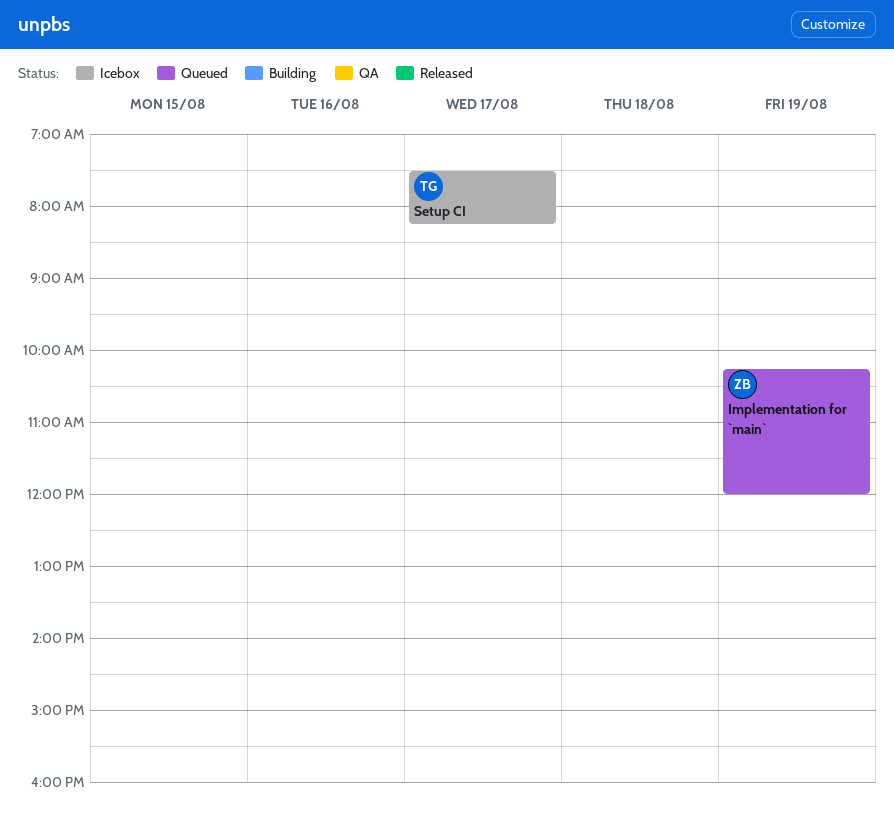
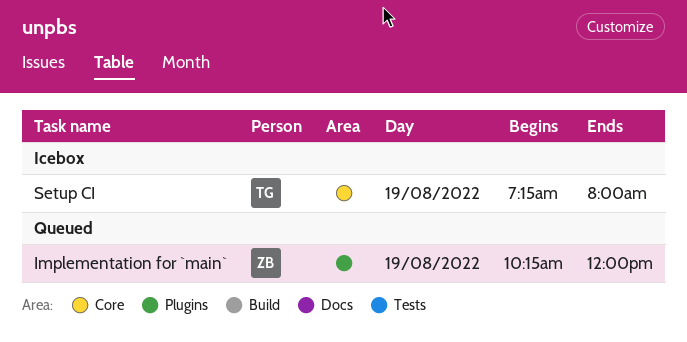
Setup CI, day: Aug 17 -> Aug 19
Setup CI, begins: 07:30 -> 07:15
Setup CI, ends: 08:15 -> 08:00

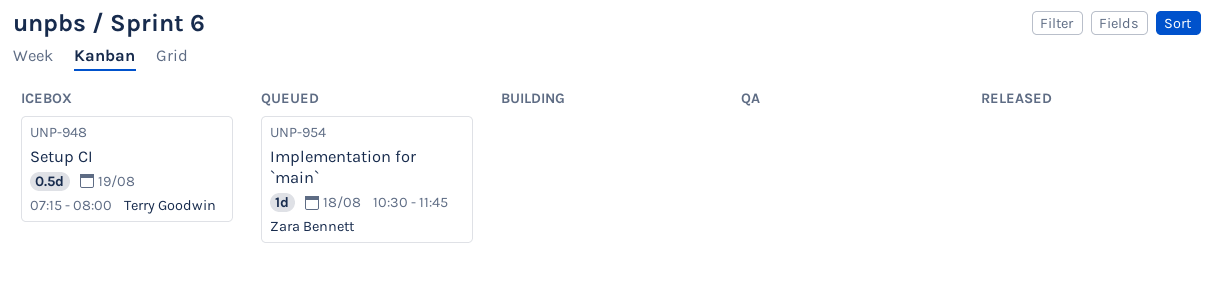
Implementation for `main`, day: Aug 19 -> Aug 18
Implementation for `main`, begins: 10:15 -> 10:30
Implementation for `main`, ends: 12:00 -> 11:45

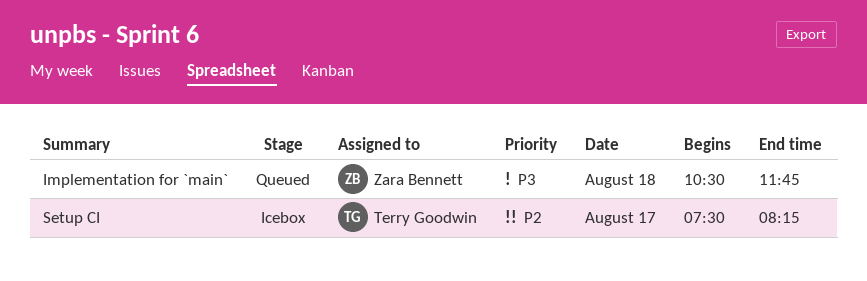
Setup CI, day: Aug 19 -> Aug 17
Setup CI, begins: 07:15 -> 07:30
Setup CI, ends: 08:00 -> 08:15

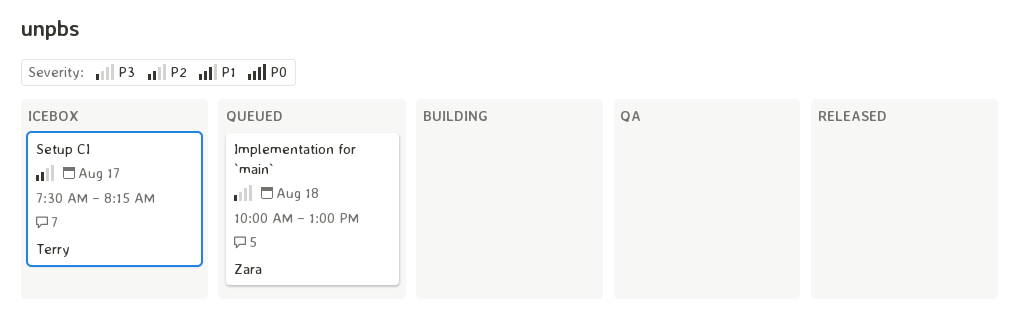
Implementation for `main`, begins: 10:30 -> 10:00
Implementation for `main`, ends: 11:45 -> 13:00

